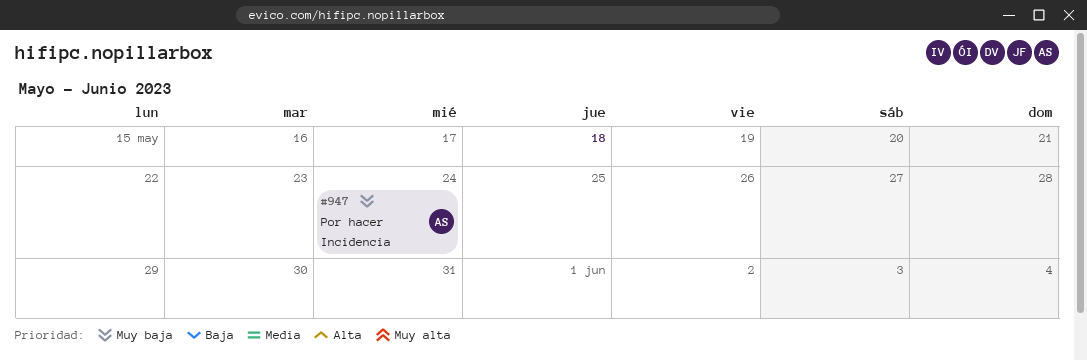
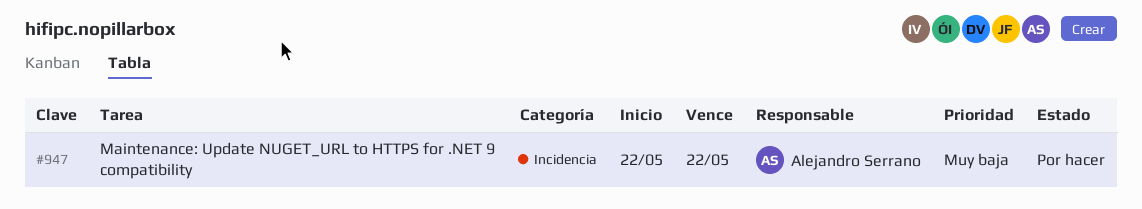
#947, due: May 24 -> May 22

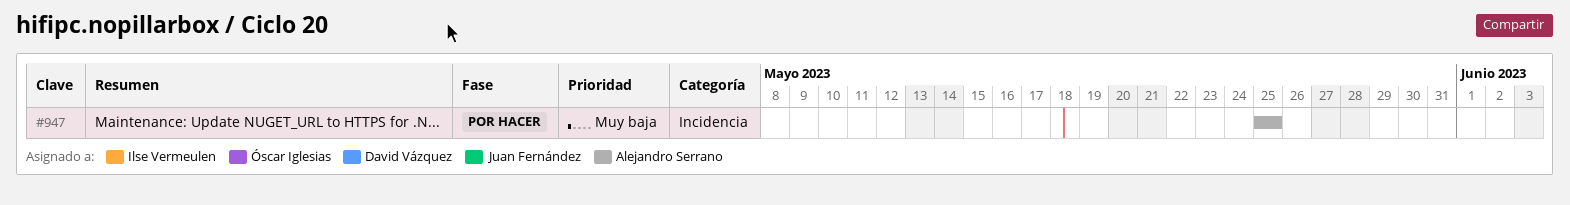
#947, start: May 22 -> May 25
#947, due: May 22 -> May 25

